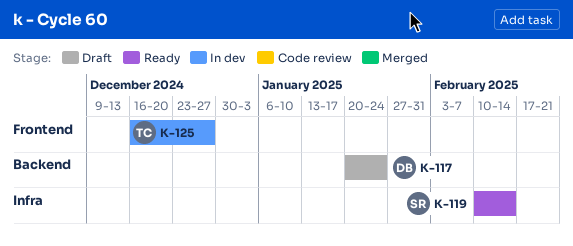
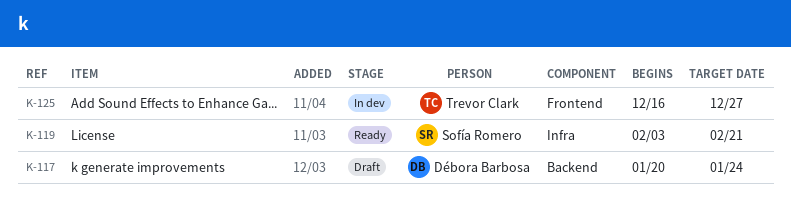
K-119, start: Feb 10 -> Feb 3
K-119, due: Feb 14 -> Feb 21

